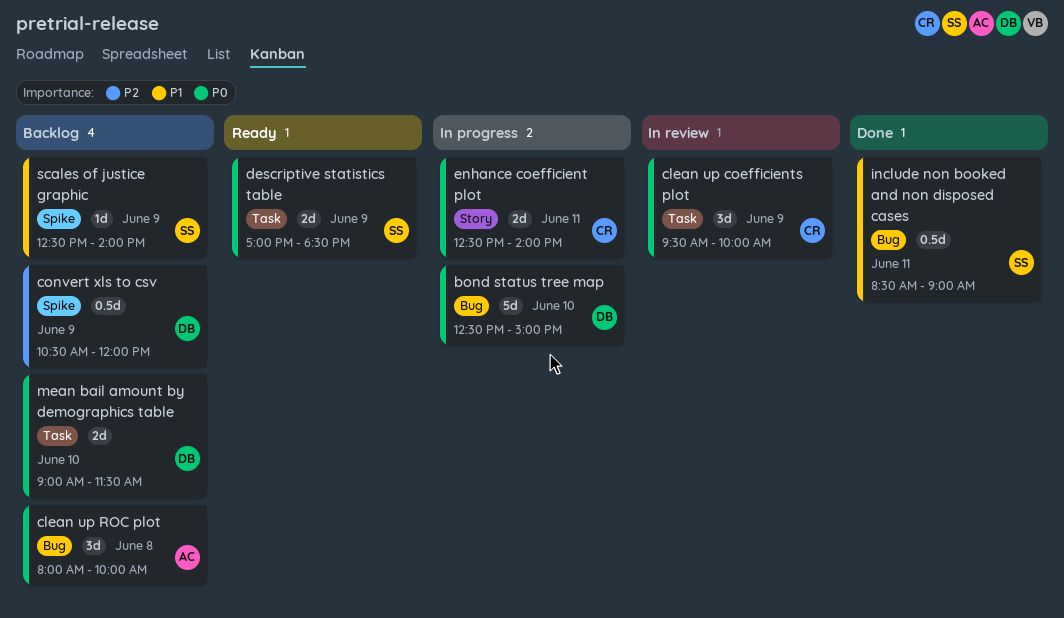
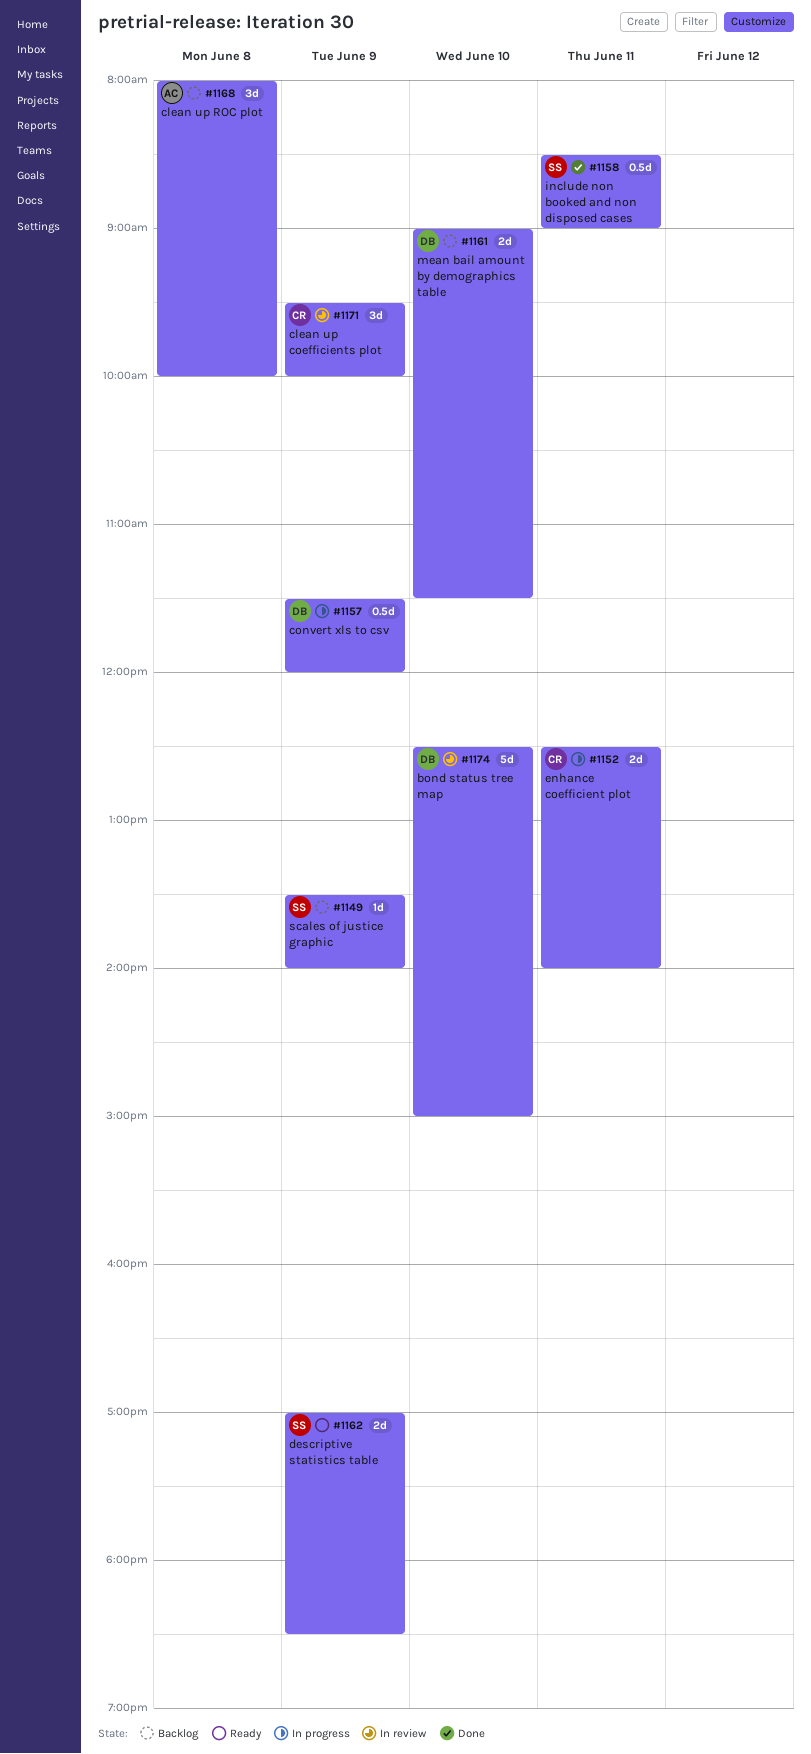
bond status tree map, status: In progress -> In review
convert xls to csv, status: Backlog -> In progress
convert xls to csv, begins: 10:30 -> 11:30
scales of justice graphic, begins: 12:30 -> 13:30

